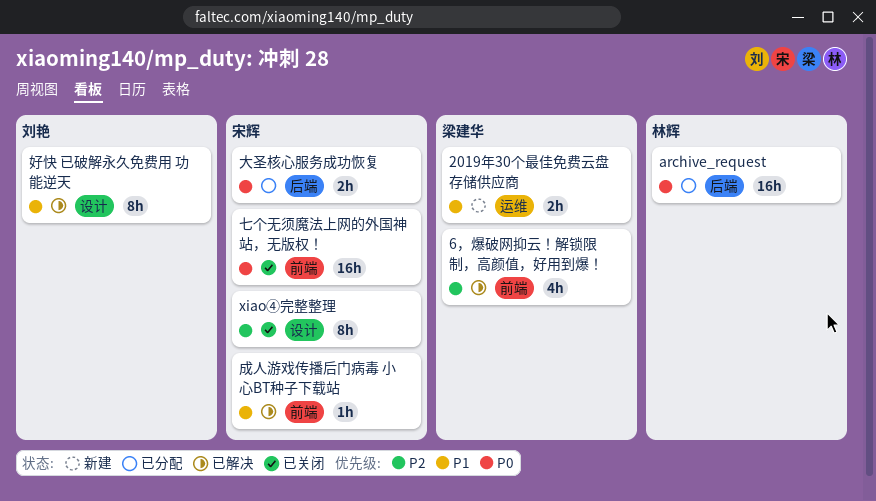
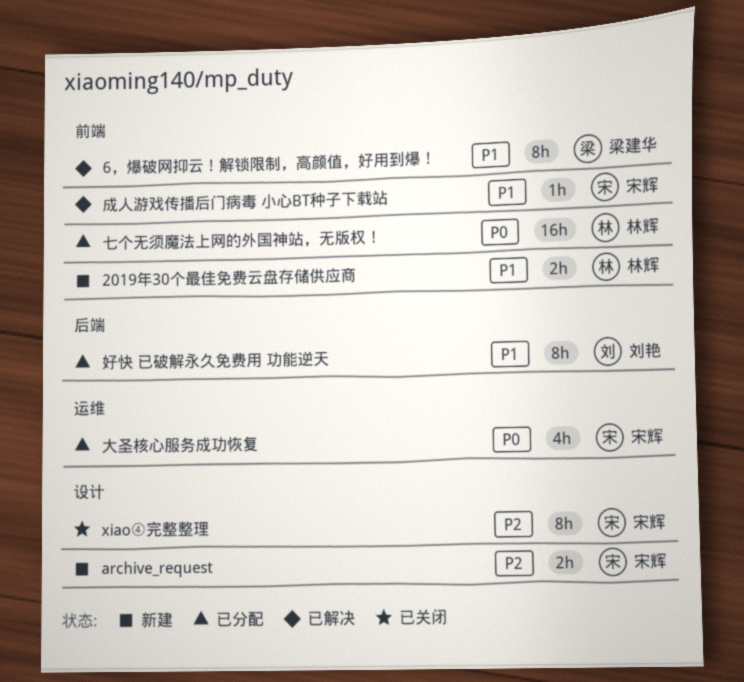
2019年30个最佳免费云盘存储供应商, owner: 梁建华 -> 林辉
2019年30个最佳免费云盘存储供应商, label: 运维 -> 前端
6，爆破网抑云！解锁限制，高颜值，好用到爆！, priority: P2 -> P1
6，爆破网抑云！解锁限制，高颜值，好用到爆！, estimate: 4h -> 8h
archive_request, status: 已分配 -> 新建
archive_request, owner: 林辉 -> 宋辉
archive_request, priority: P0 -> P2
archive_request, label: 后端 -> 设计
archive_request, estimate: 16h -> 2h
七个无须魔法上网的外国神站，无版权！, status: 已关闭 -> 已分配
七个无须魔法上网的外国神站，无版权！, owner: 宋辉 -> 林辉
大圣核心服务成功恢复, label: 后端 -> 运维
大圣核心服务成功恢复, estimate: 2h -> 4h
好快 已破解永久免费用 功能逆天, status: 已解决 -> 已分配
好快 已破解永久免费用 功能逆天, label: 设计 -> 后端

